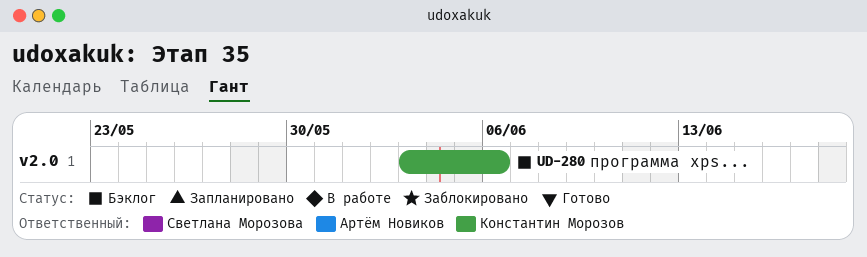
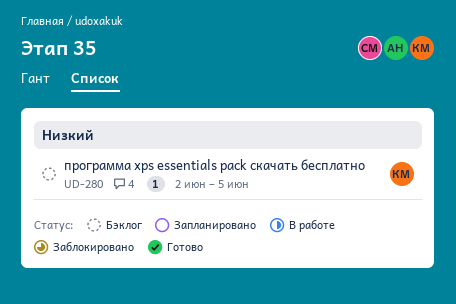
UD-280, start: Jun 3 -> Jun 2
UD-280, due: Jun 6 -> Jun 5

